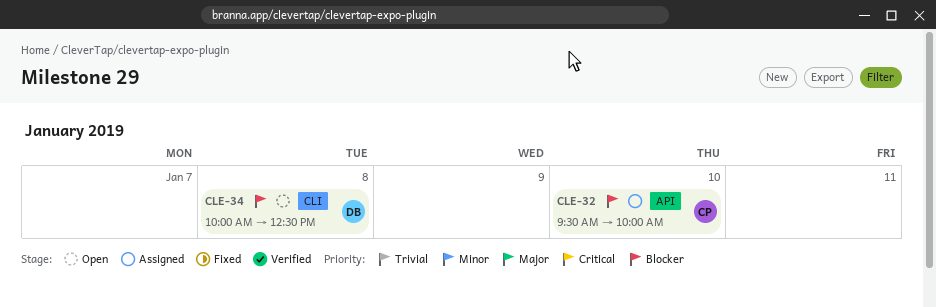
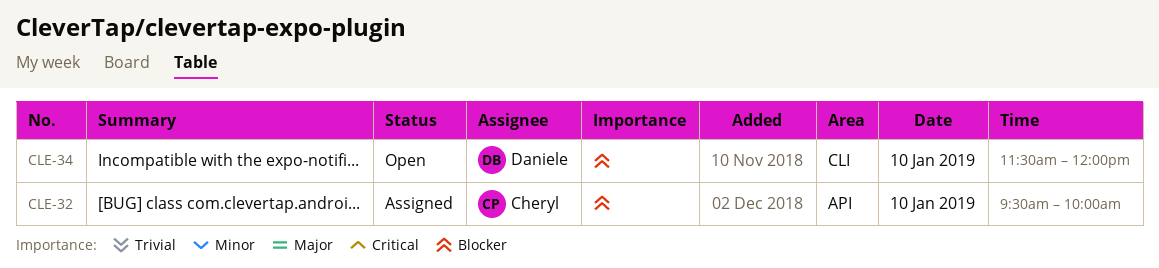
CLE-34, day: Jan 8 -> Jan 10
CLE-34, begins: 10:00 -> 11:30
CLE-34, ends: 12:30 -> 12:00

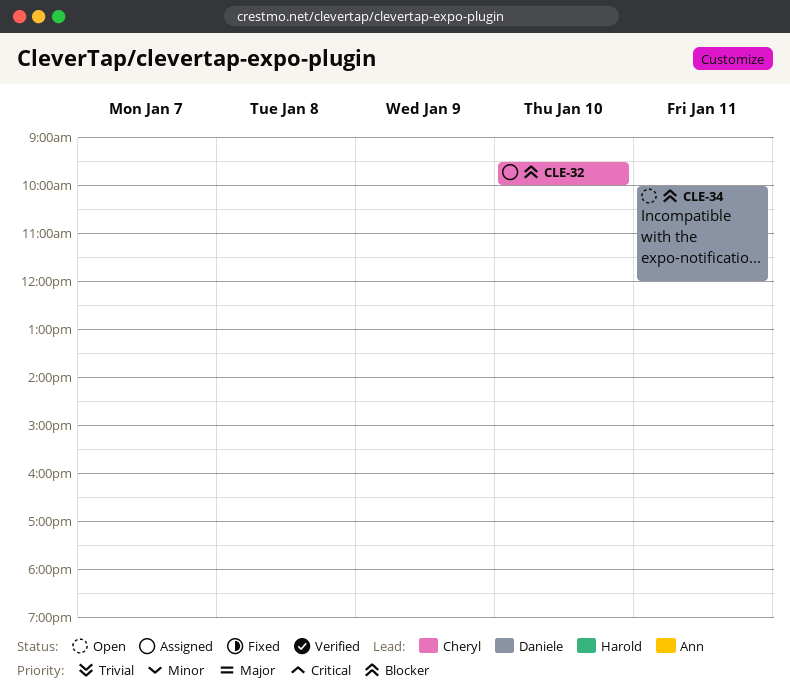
CLE-34, day: Jan 10 -> Jan 11
CLE-34, begins: 11:30 -> 10:00

